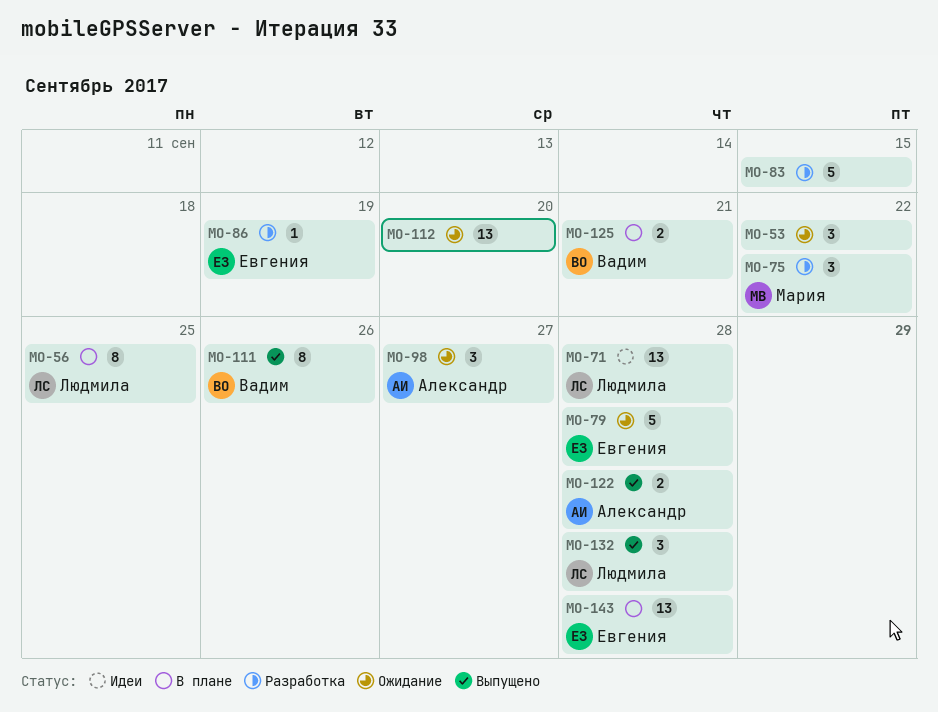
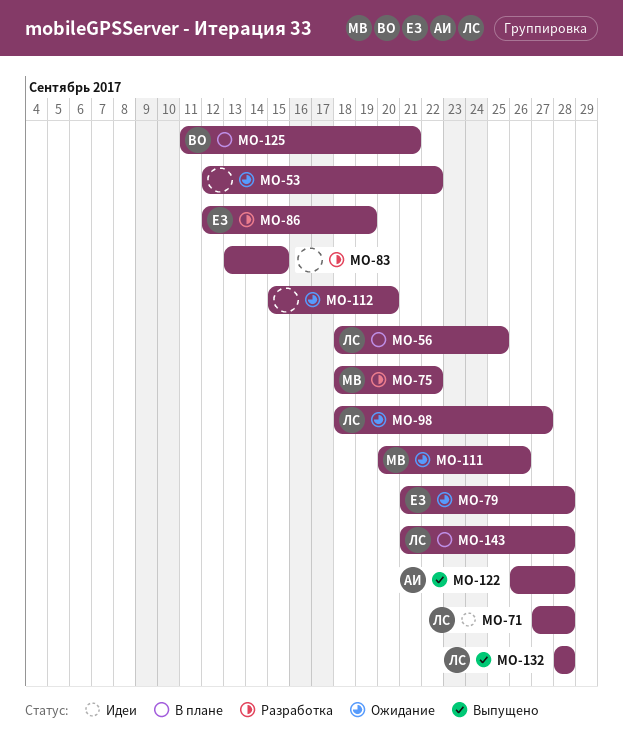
MO-98, owner: Александр -> Людмила
MO-111, status: Выпущено -> Ожидание
MO-111, owner: Вадим -> Мария
MO-143, owner: Евгения -> Людмила

